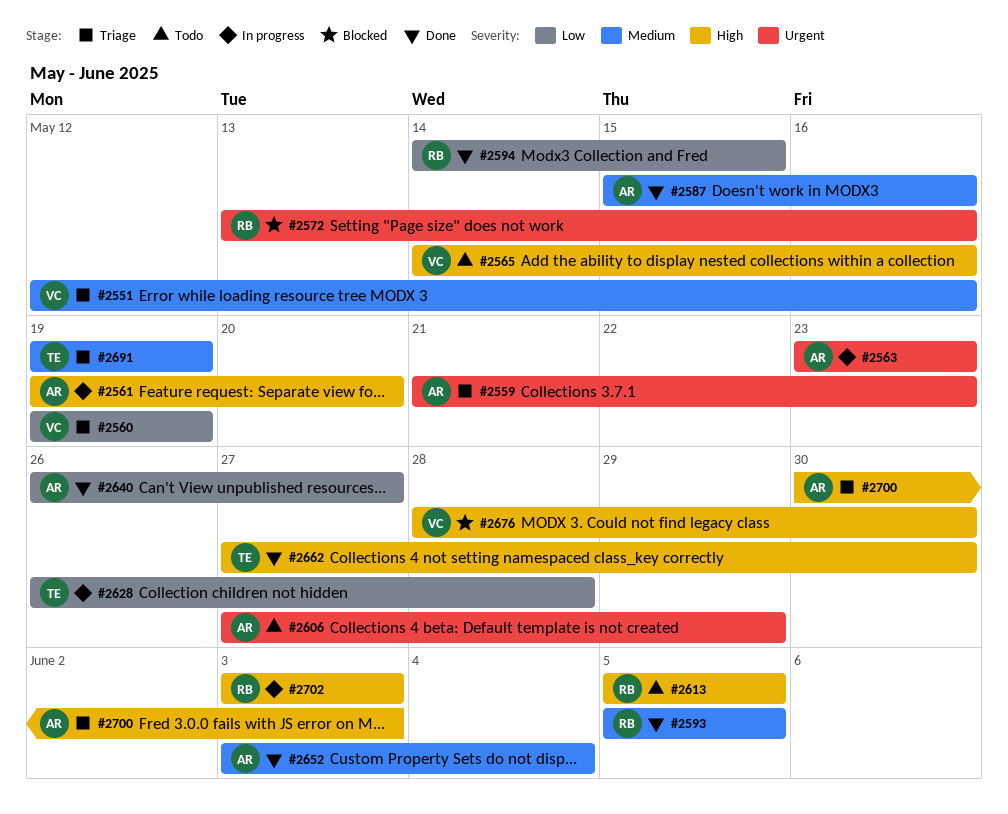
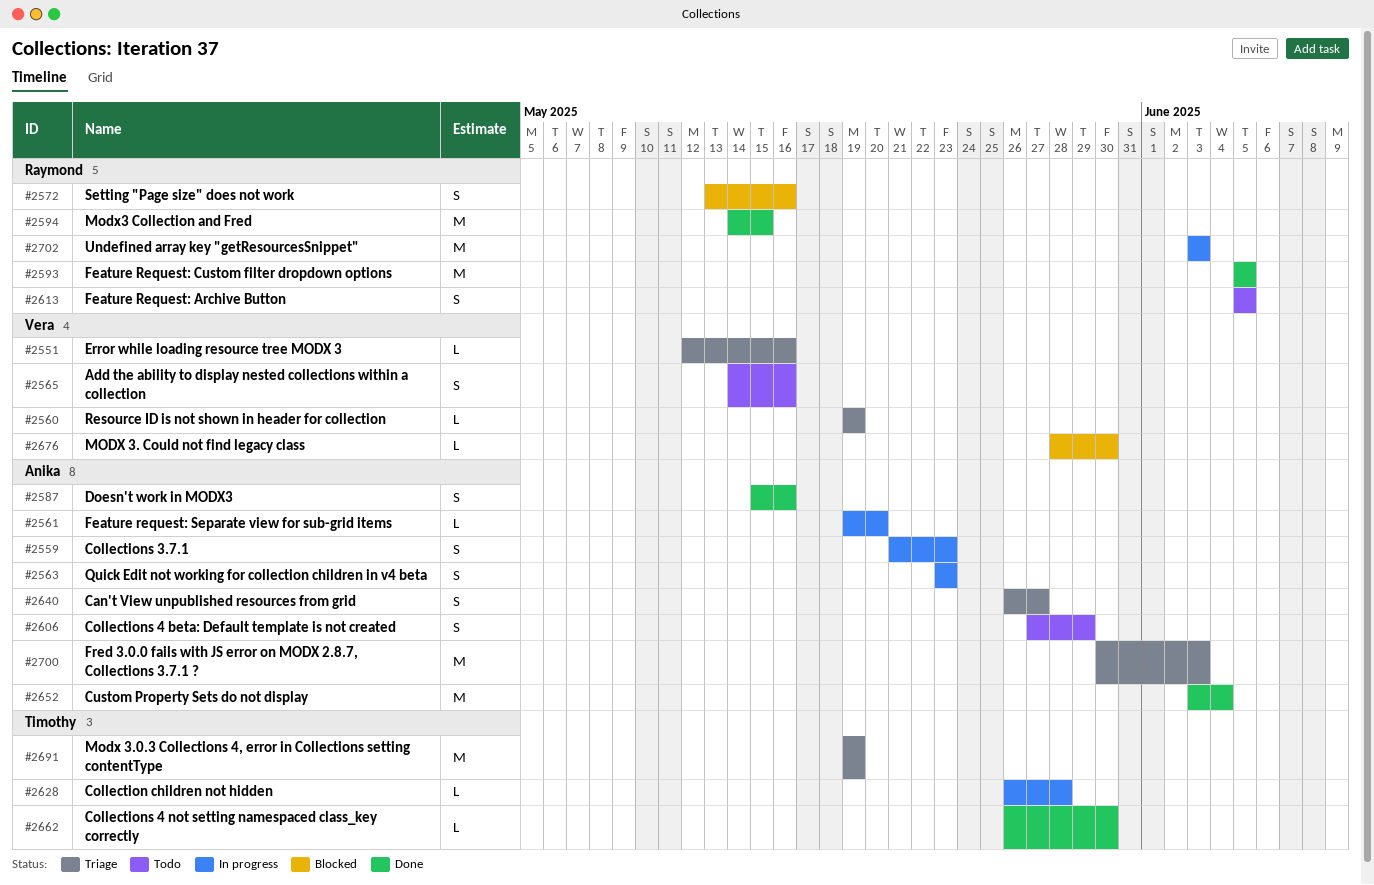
#2559, status: Triage -> In progress
#2640, status: Done -> Triage
#2662, start: May 27 -> May 26

